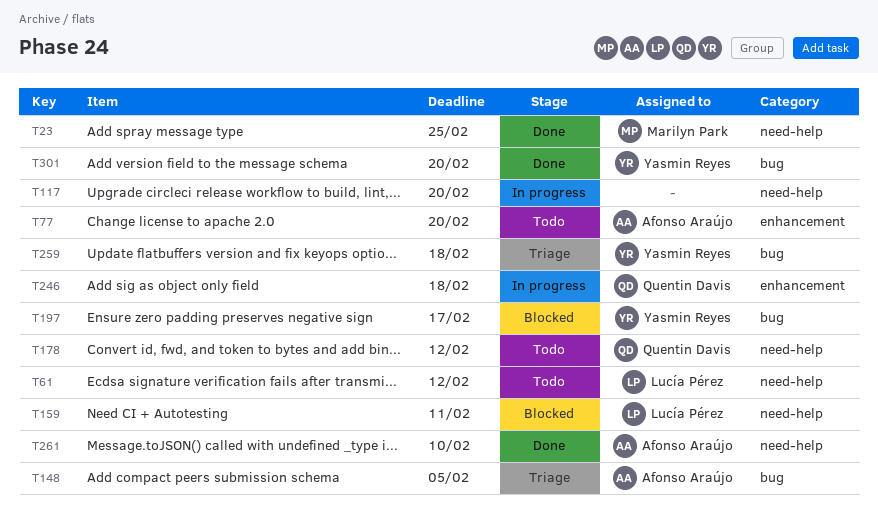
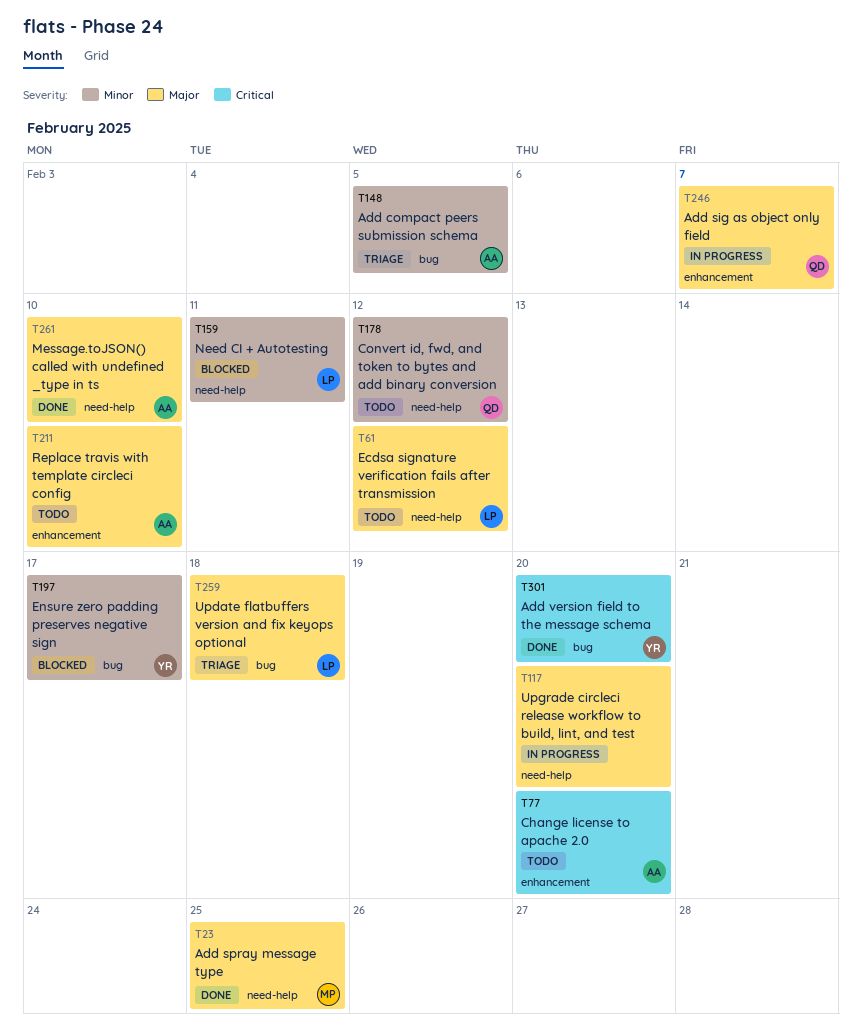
T211: none -> present
T246, due: Feb 18 -> Feb 7
T259, owner: Yasmin Reyes -> Lucía Pérez

